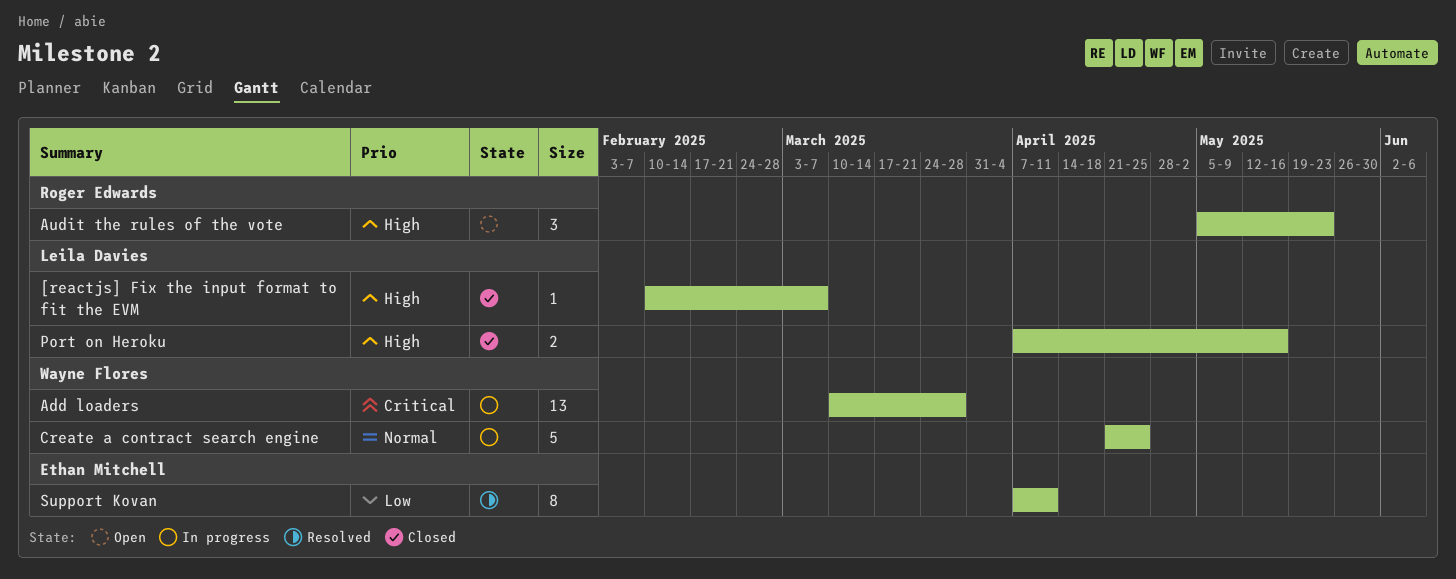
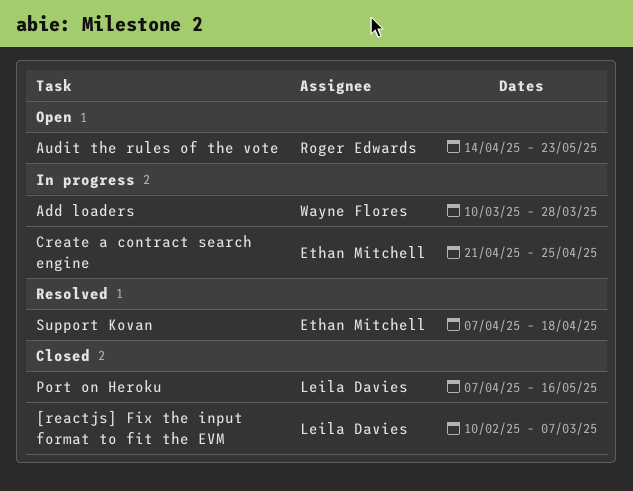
Audit the rules of the vote, start: May 5 -> Apr 14
Create a contract search engine, owner: Wayne Flores -> Ethan Mitchell
Support Kovan, due: Apr 11 -> Apr 18

